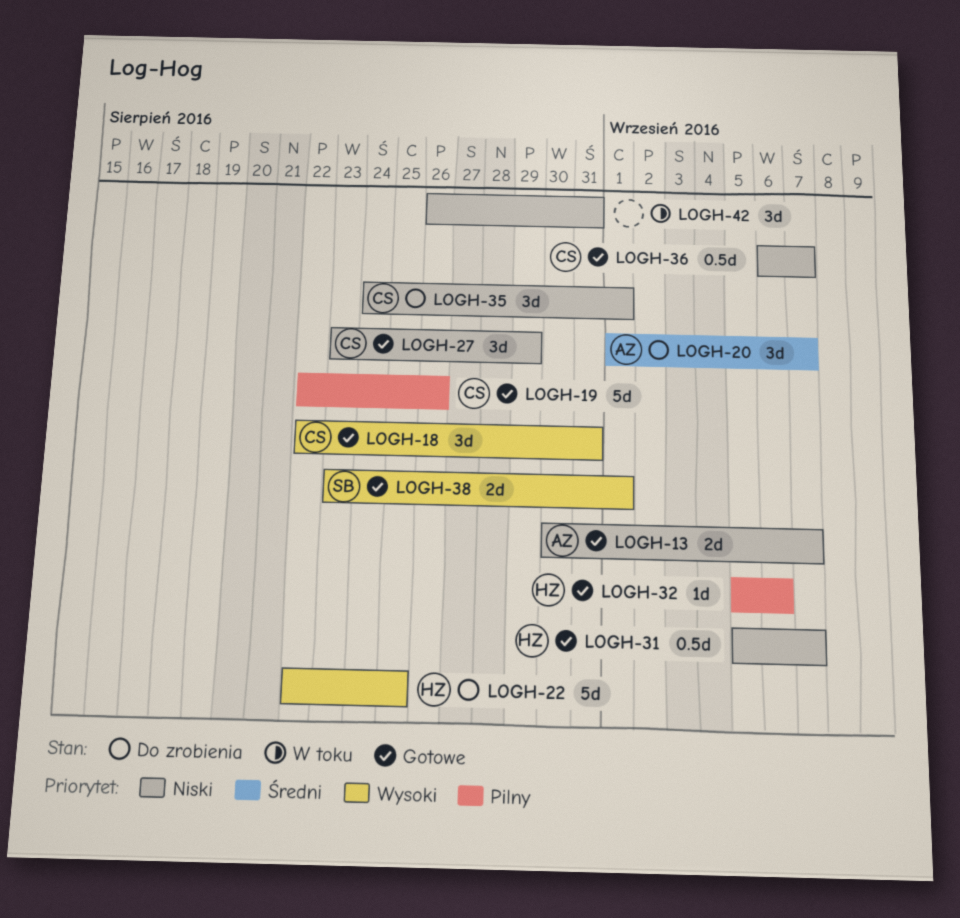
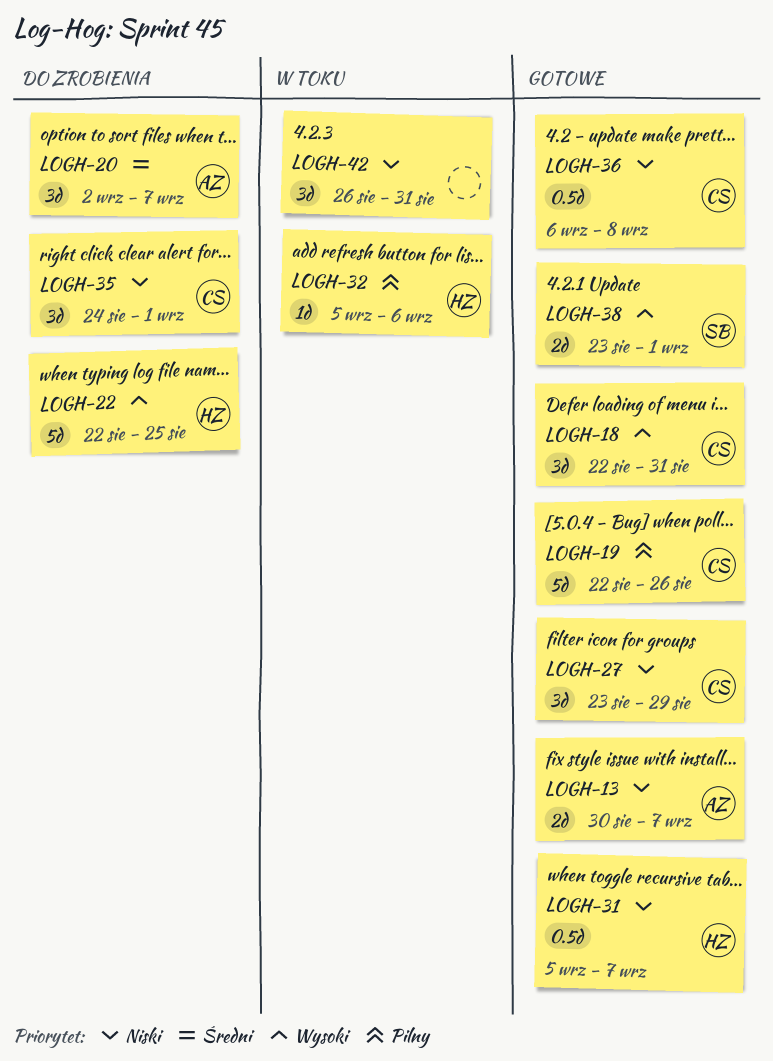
LOGH-20, start: Sep 1 -> Sep 2
LOGH-32, status: Gotowe -> W toku
LOGH-36, due: Sep 7 -> Sep 8

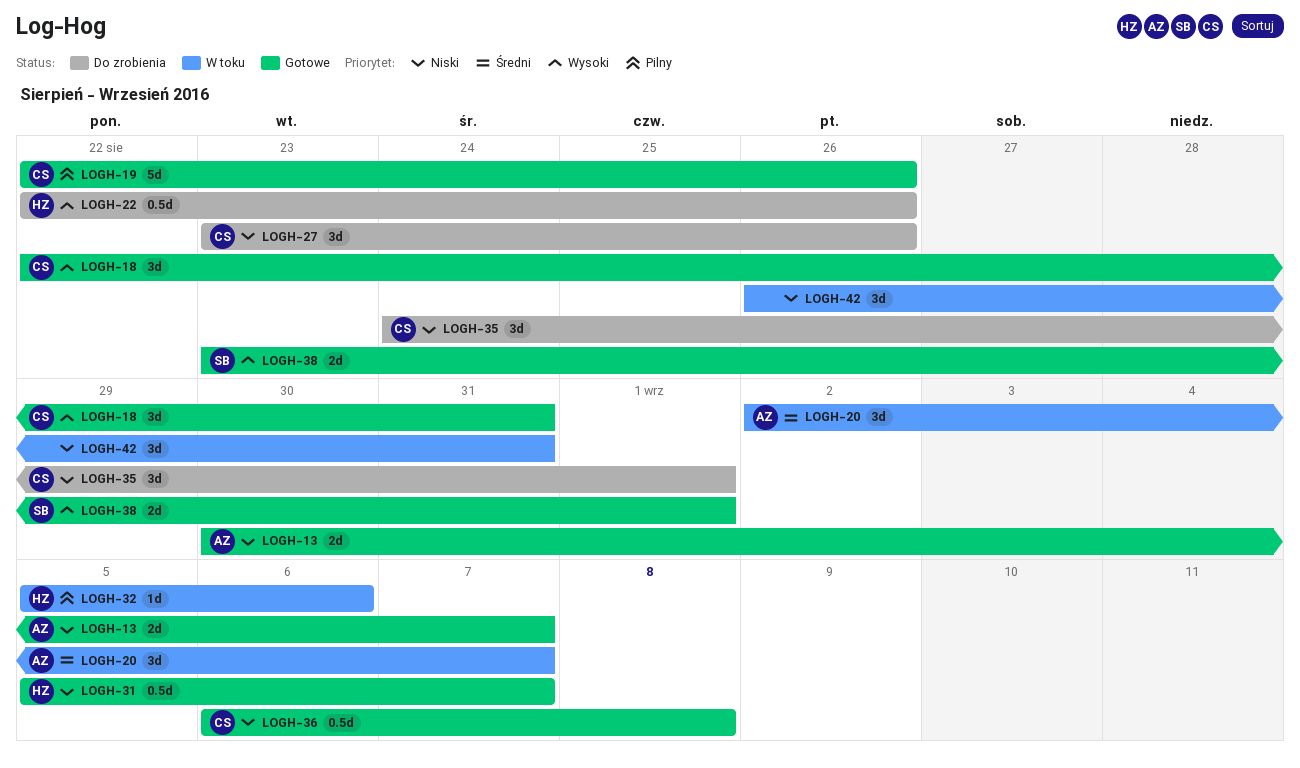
LOGH-20, status: Do zrobienia -> W toku
LOGH-22, estimate: 5d -> 0.5d
LOGH-22, due: Aug 25 -> Aug 26
LOGH-27, status: Gotowe -> Do zrobienia
LOGH-27, due: Aug 29 -> Aug 26

